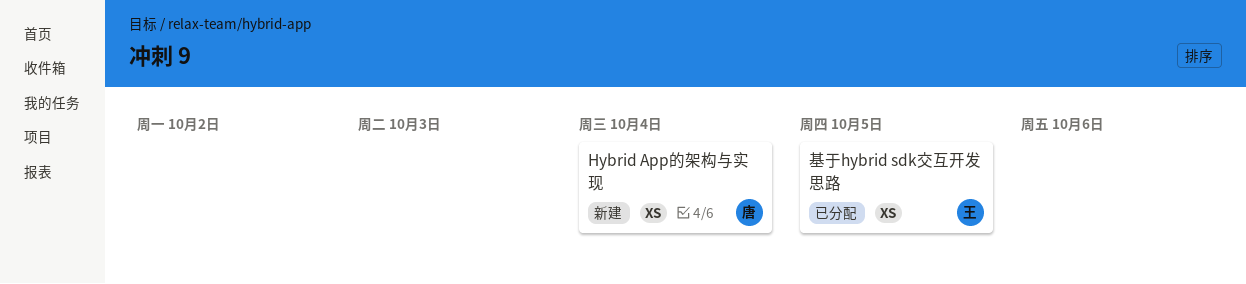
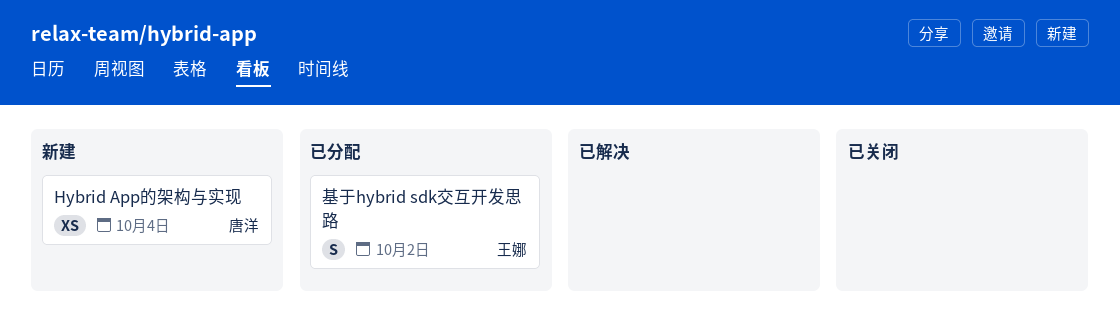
基于hybrid sdk交互开发思路, estimate: XS -> S
基于hybrid sdk交互开发思路, due: Oct 5 -> Oct 2

